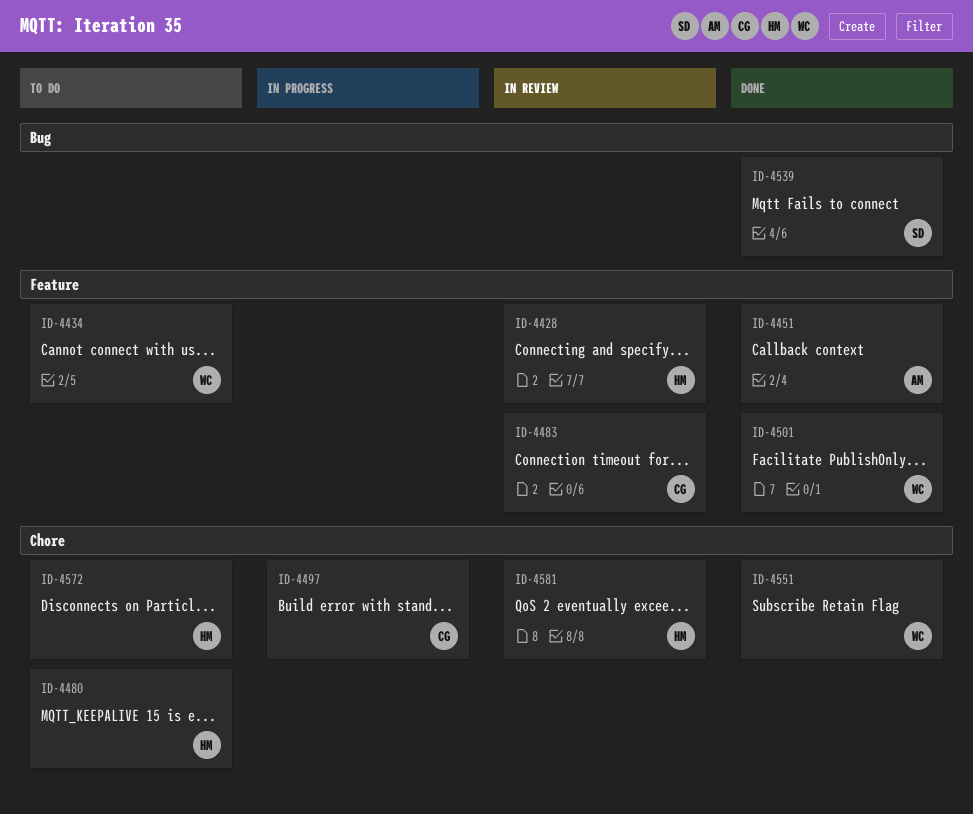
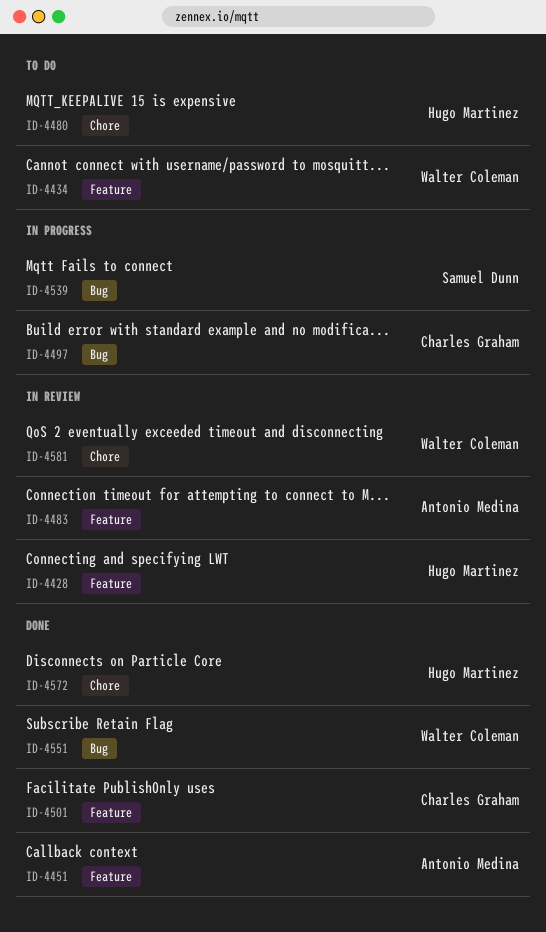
ID-4483, owner: Charles Graham -> Antonio Medina
ID-4497, label: Chore -> Bug
ID-4501, owner: Walter Coleman -> Charles Graham
ID-4539, status: Done -> In progress
ID-4551, label: Chore -> Bug
ID-4572, status: To do -> Done
ID-4581, owner: Hugo Martinez -> Walter Coleman

